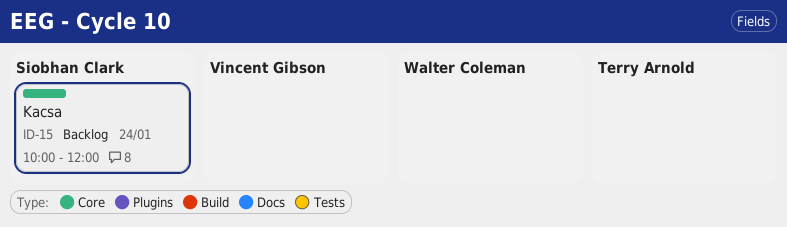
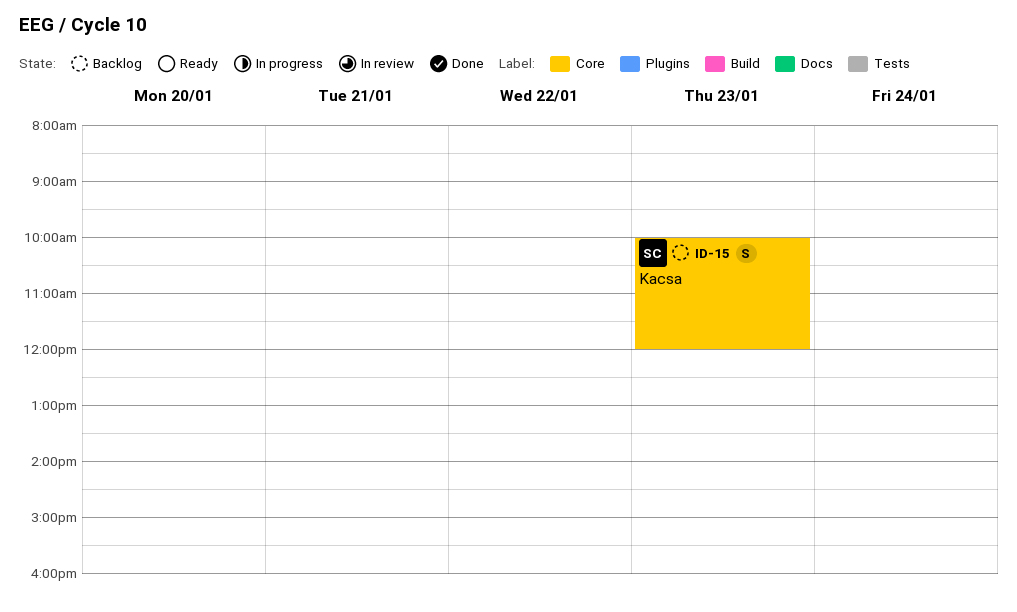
ID-15, day: Jan 24 -> Jan 23

